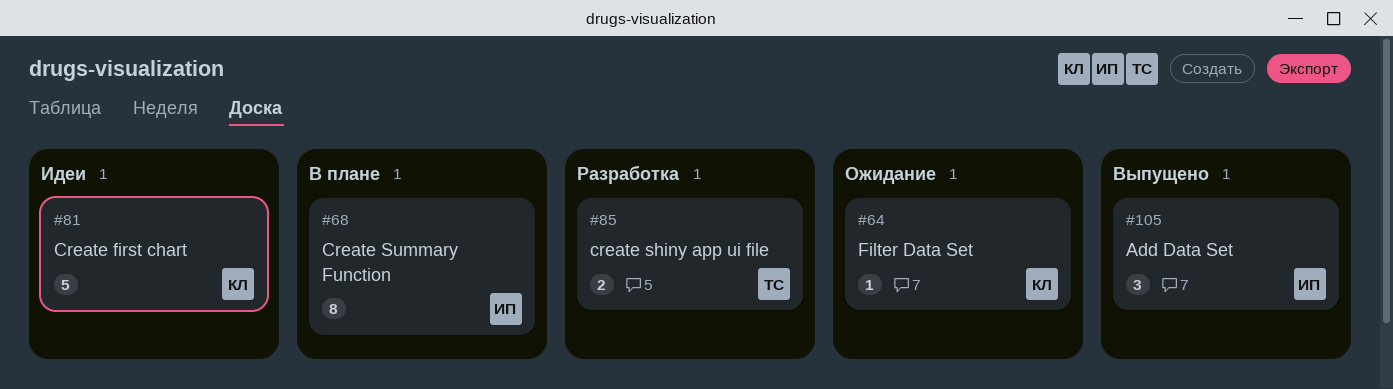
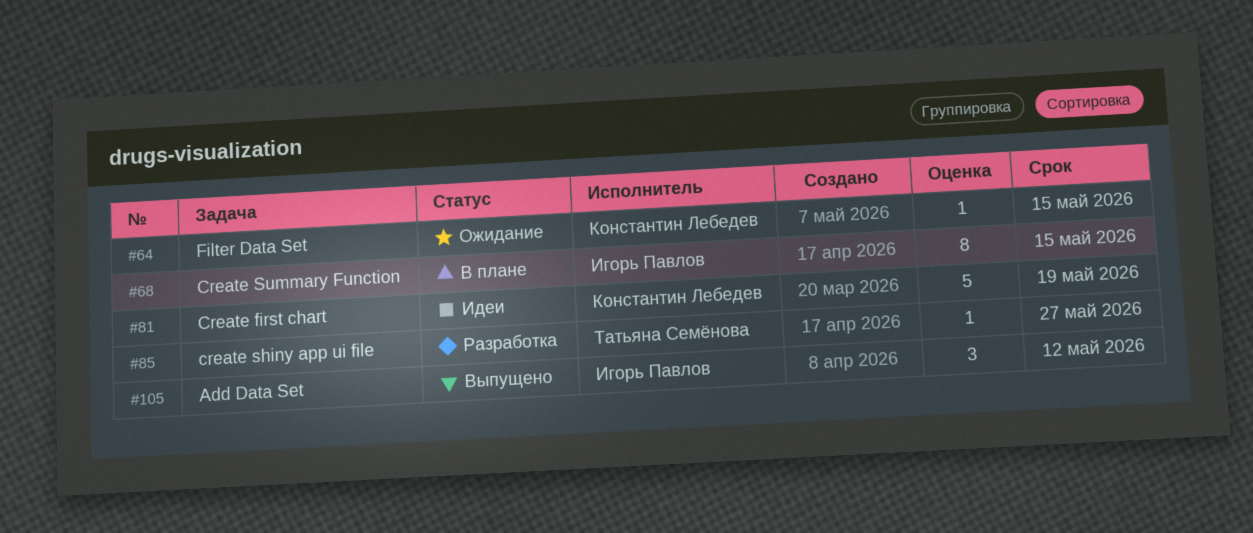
#85, estimate: 2 -> 1

